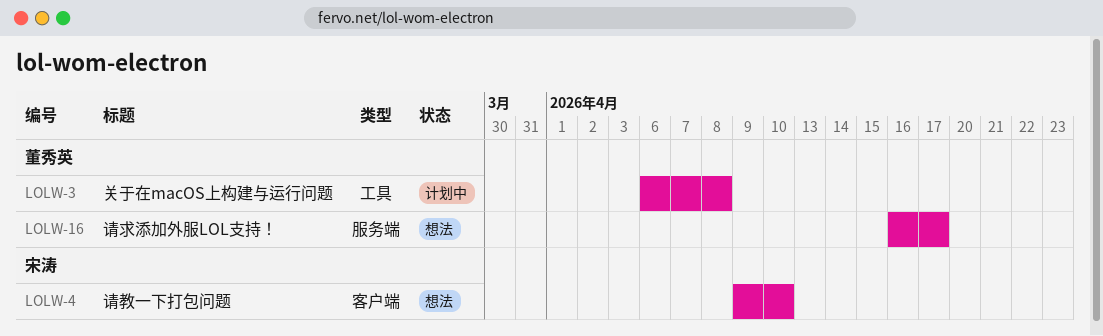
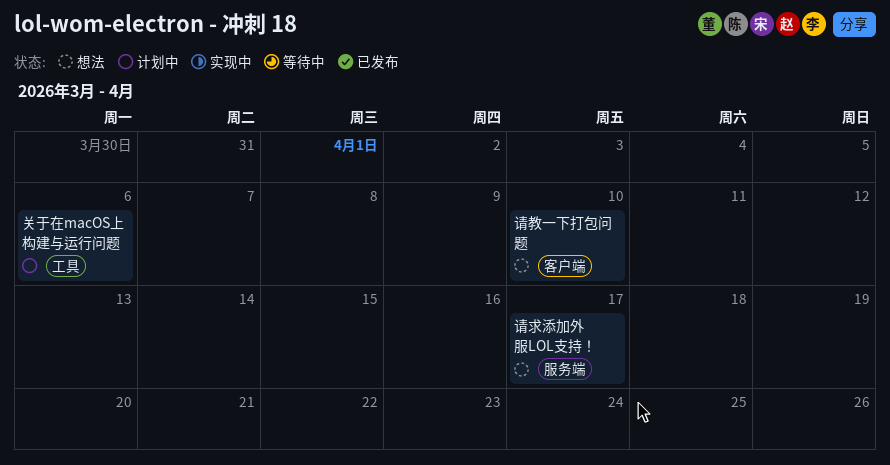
关于在macOS上构建与运行问题, due: Apr 8 -> Apr 6

